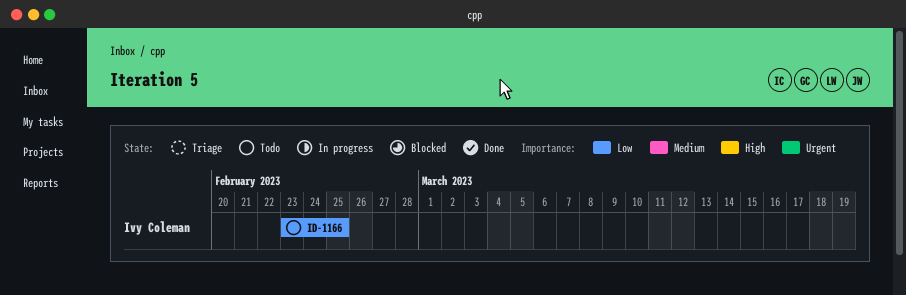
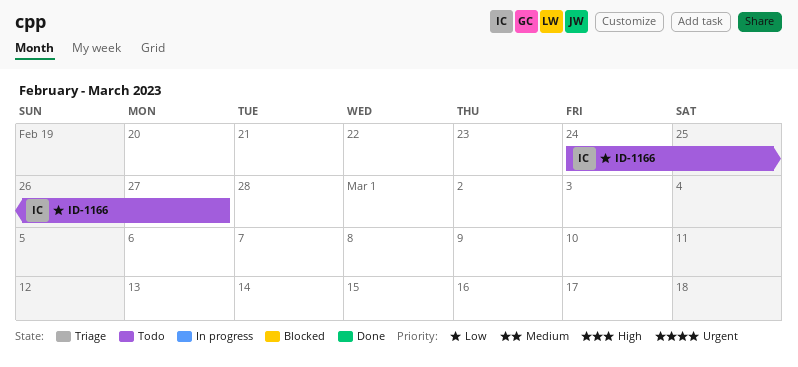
ID-1166, start: Feb 23 -> Feb 24
ID-1166, due: Feb 25 -> Feb 27

